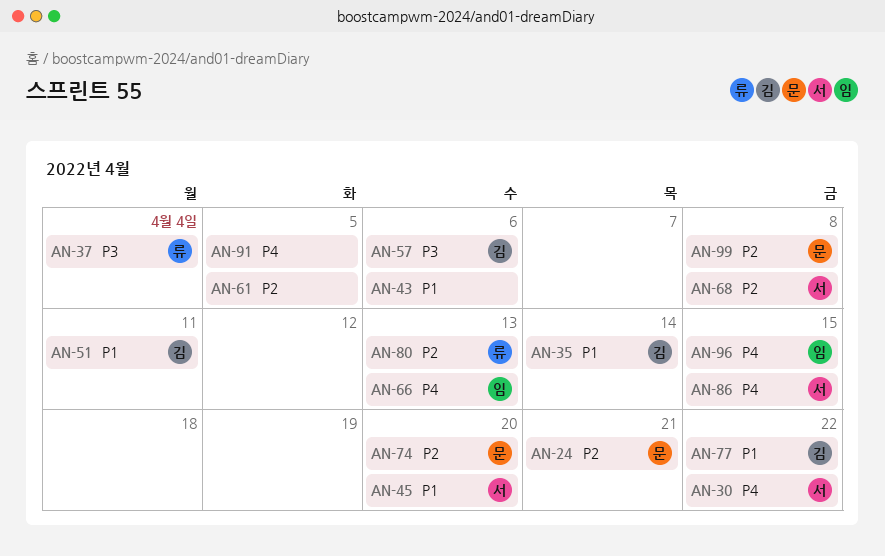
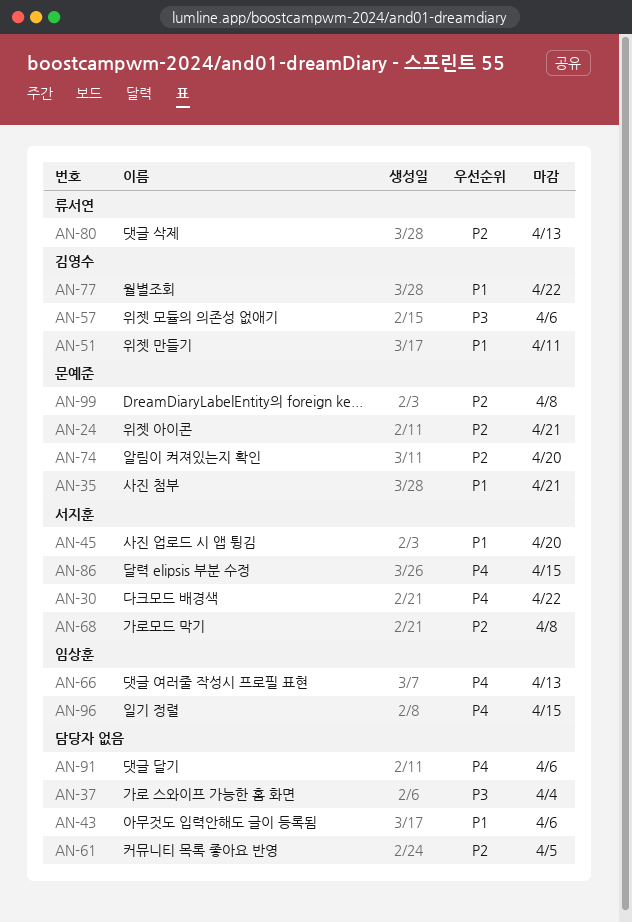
AN-35, owner: 김영수 -> 문예준
AN-35, due: Apr 14 -> Apr 21
AN-37, owner: 류서연 -> none
AN-91, due: Apr 5 -> Apr 6

